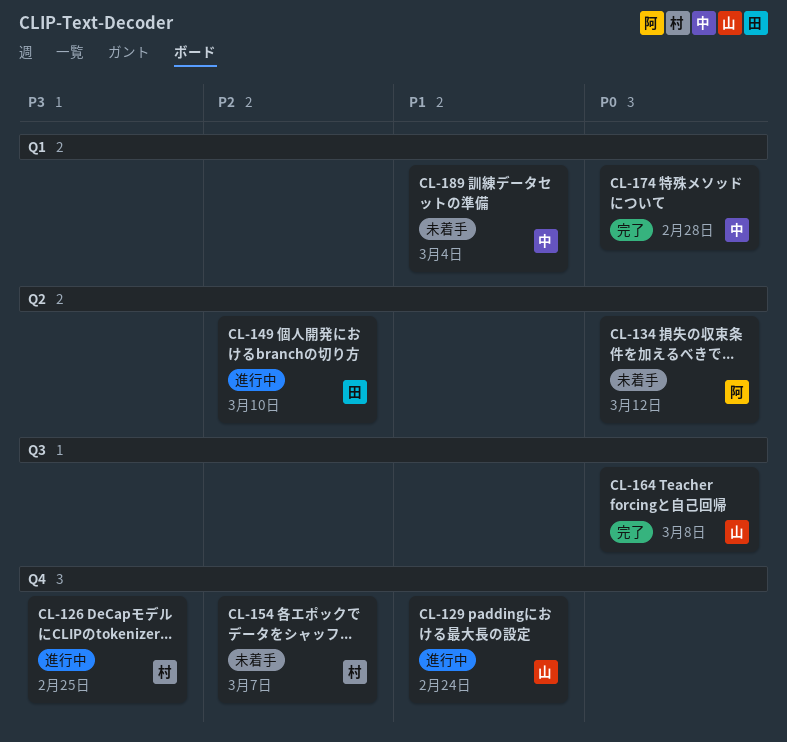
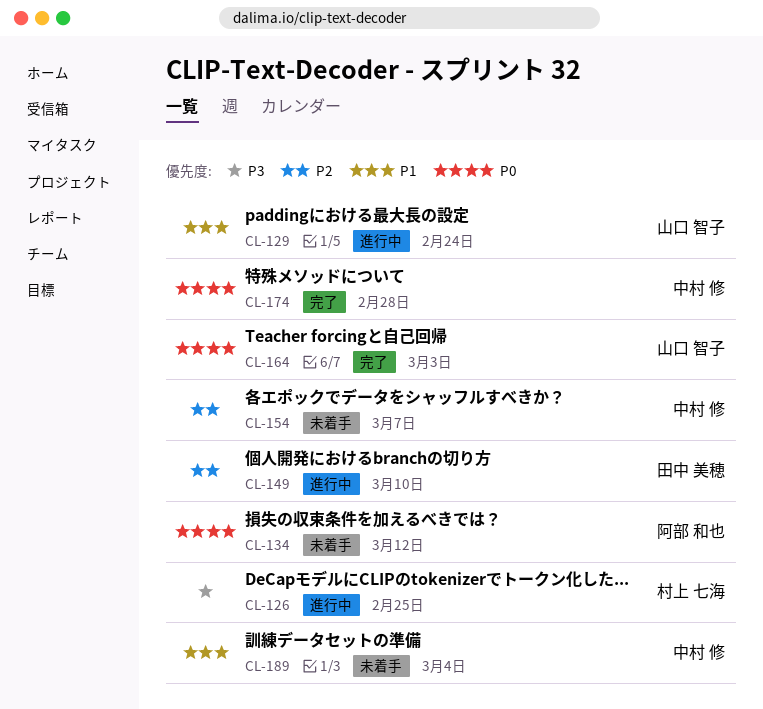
CL-154, owner: 村上 七海 -> 中村 修
CL-164, due: Mar 8 -> Mar 3

